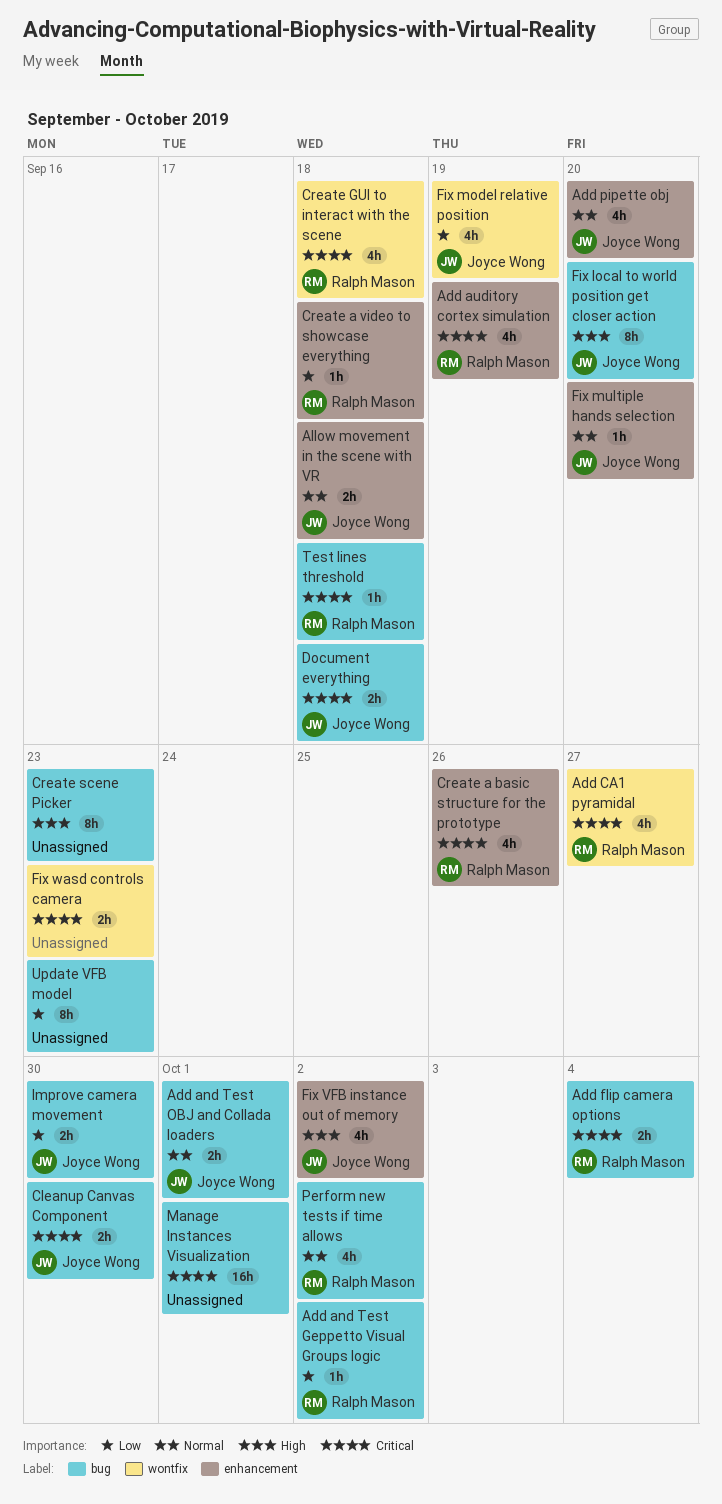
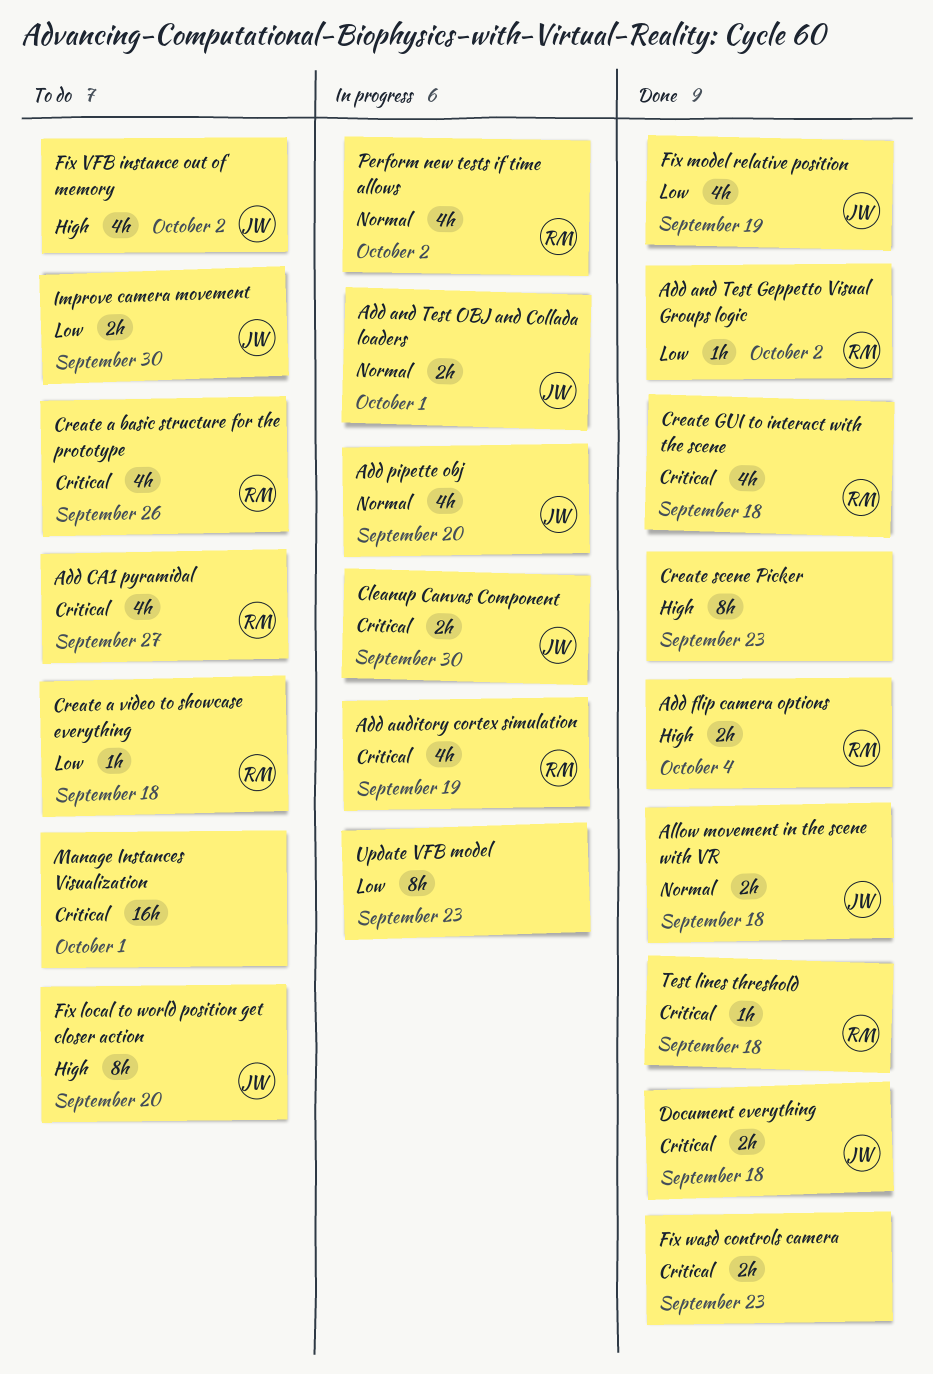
Add flip camera options, priority: Critical -> High
Fix multiple hands selection: present -> none

